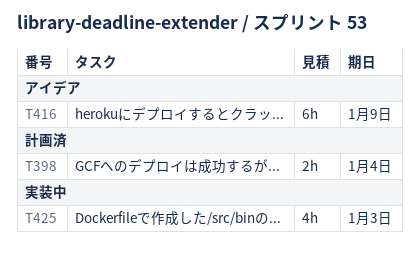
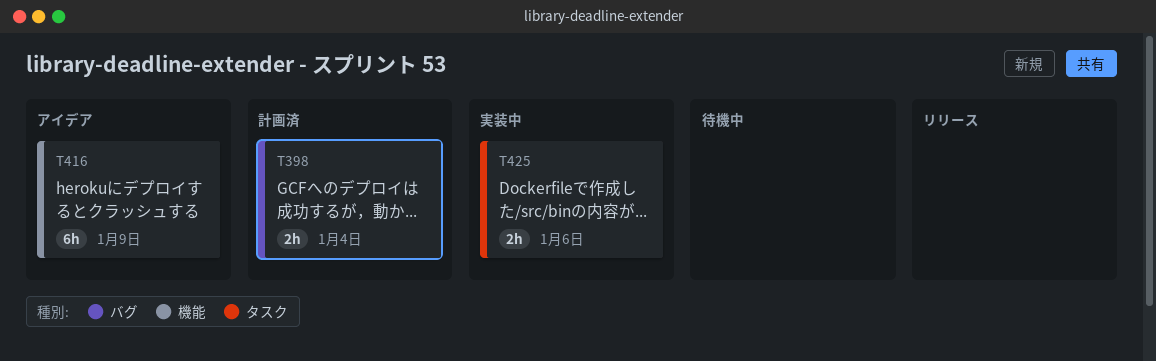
T425, estimate: 4h -> 2h
T425, due: Jan 3 -> Jan 6

